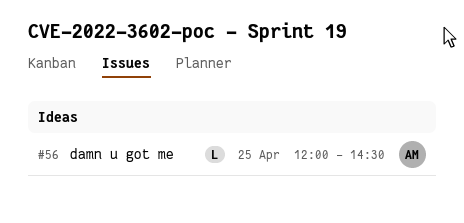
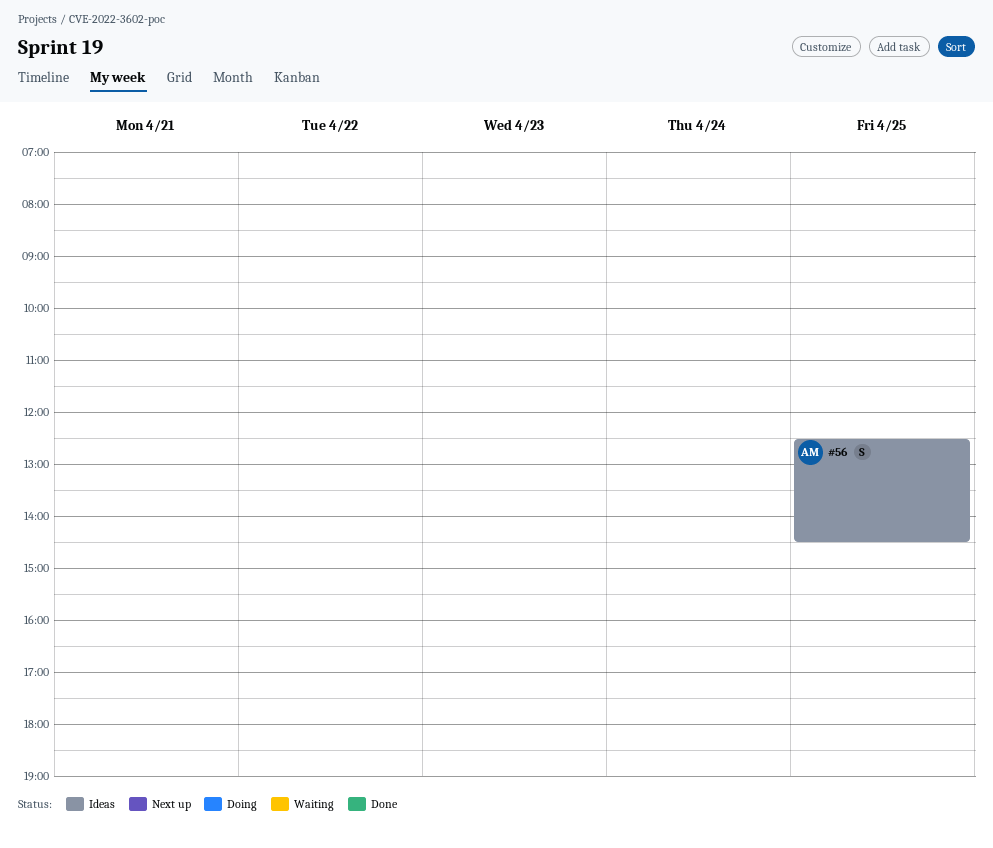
#56, estimate: L -> S
#56, begins: 12:00 -> 12:30

